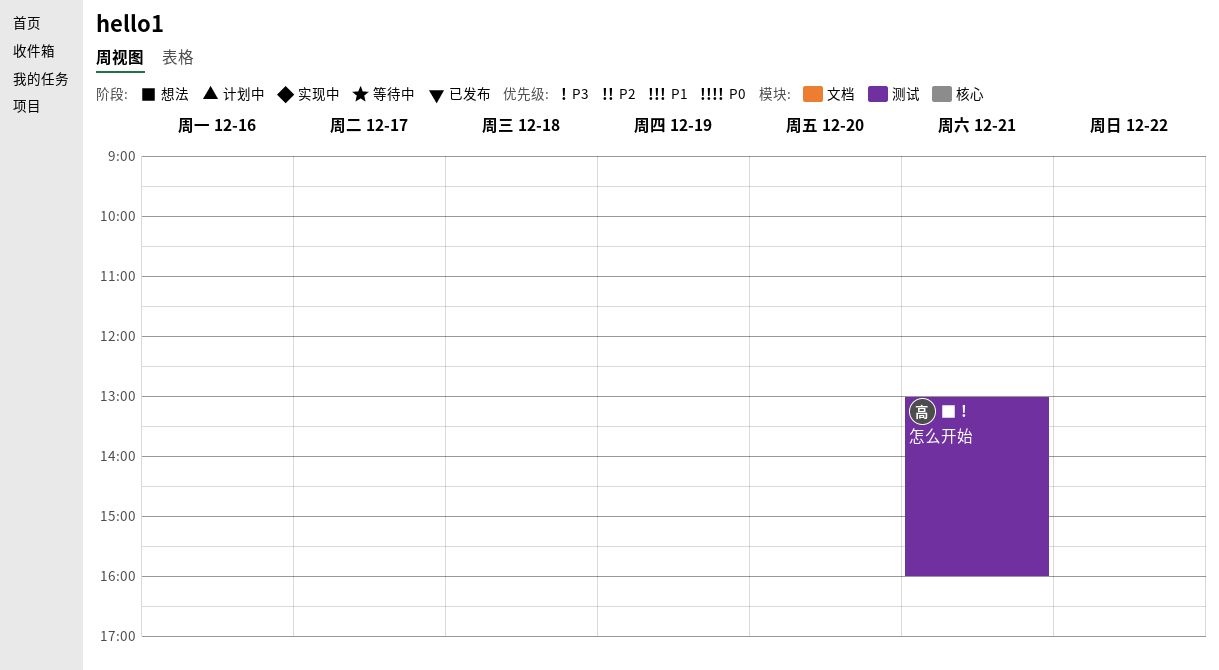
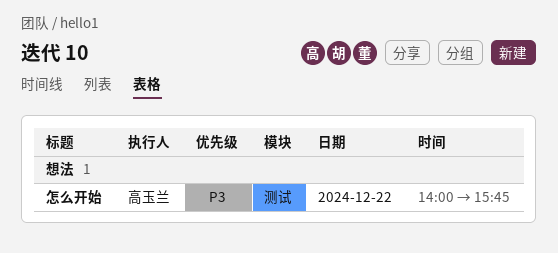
怎么开始, day: Dec 21 -> Dec 22
怎么开始, begins: 13:00 -> 14:00
怎么开始, ends: 16:00 -> 15:45

